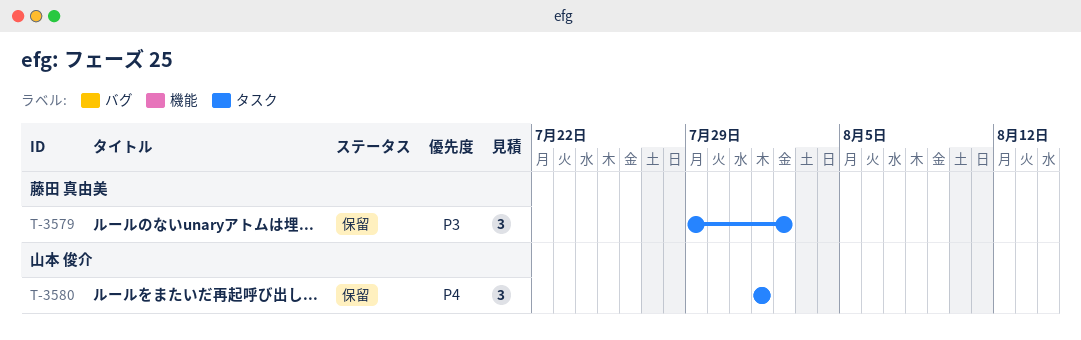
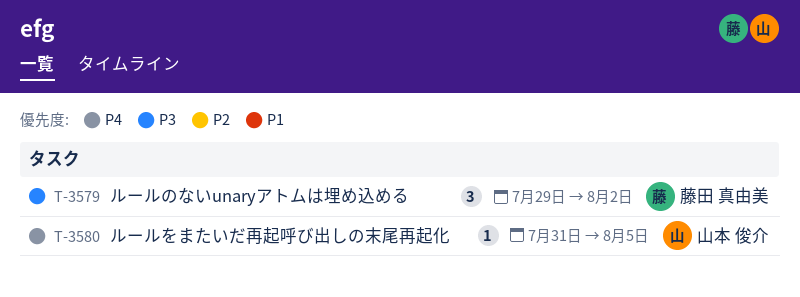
T-3580, estimate: 3 -> 1
T-3580, start: Aug 1 -> Jul 31
T-3580, due: Aug 1 -> Aug 5

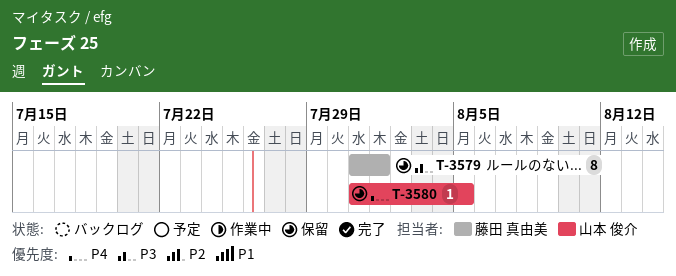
T-3579, estimate: 3 -> 8
T-3579, start: Jul 29 -> Jul 31
T-3579, due: Aug 2 -> Aug 1

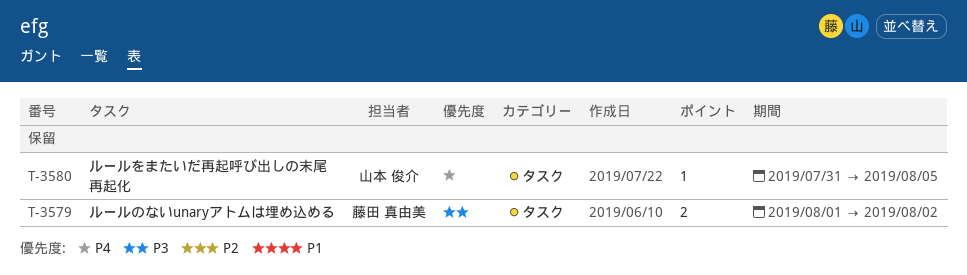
T-3579, estimate: 8 -> 2
T-3579, start: Jul 31 -> Aug 1
T-3579, due: Aug 1 -> Aug 2

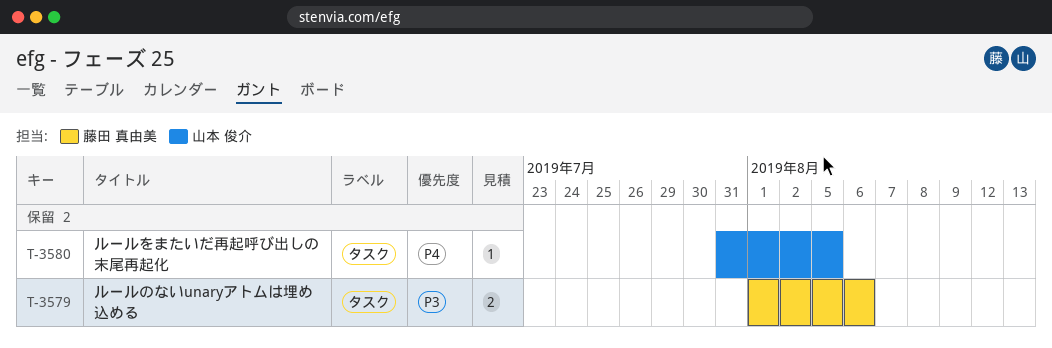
T-3579, due: Aug 2 -> Aug 6

